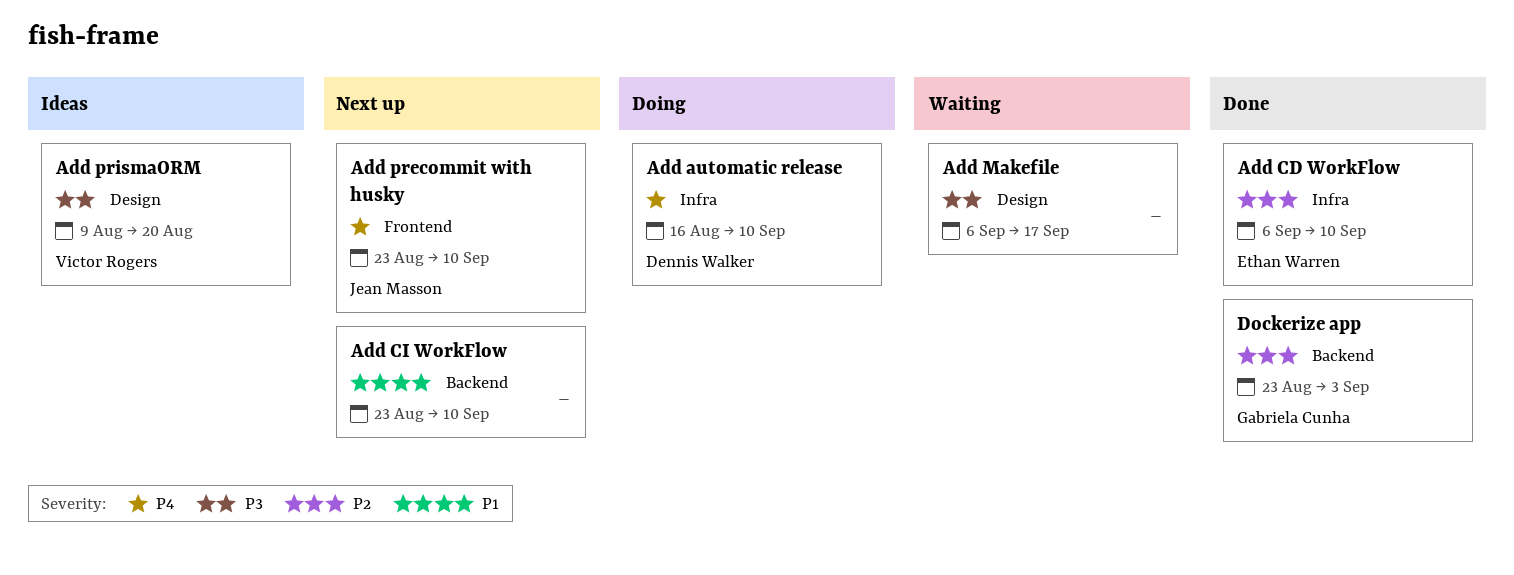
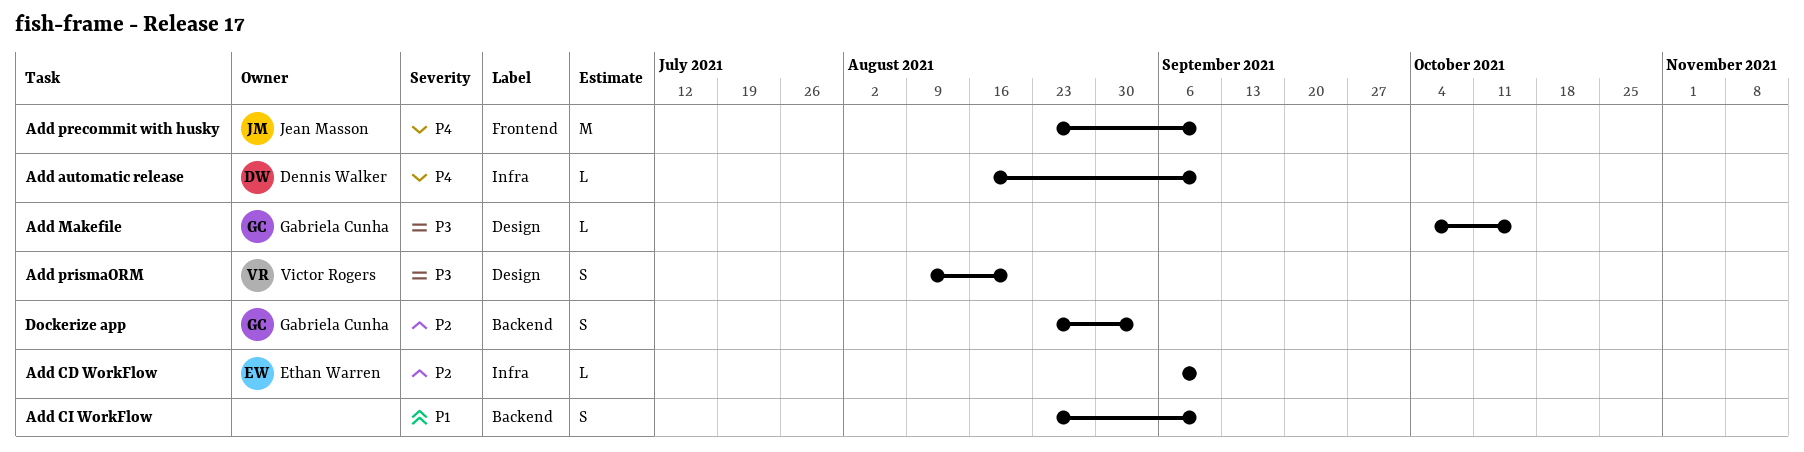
Add Makefile, owner: none -> Gabriela Cunha
Add Makefile, start: Sep 6 -> Oct 4
Add Makefile, due: Sep 17 -> Oct 15

